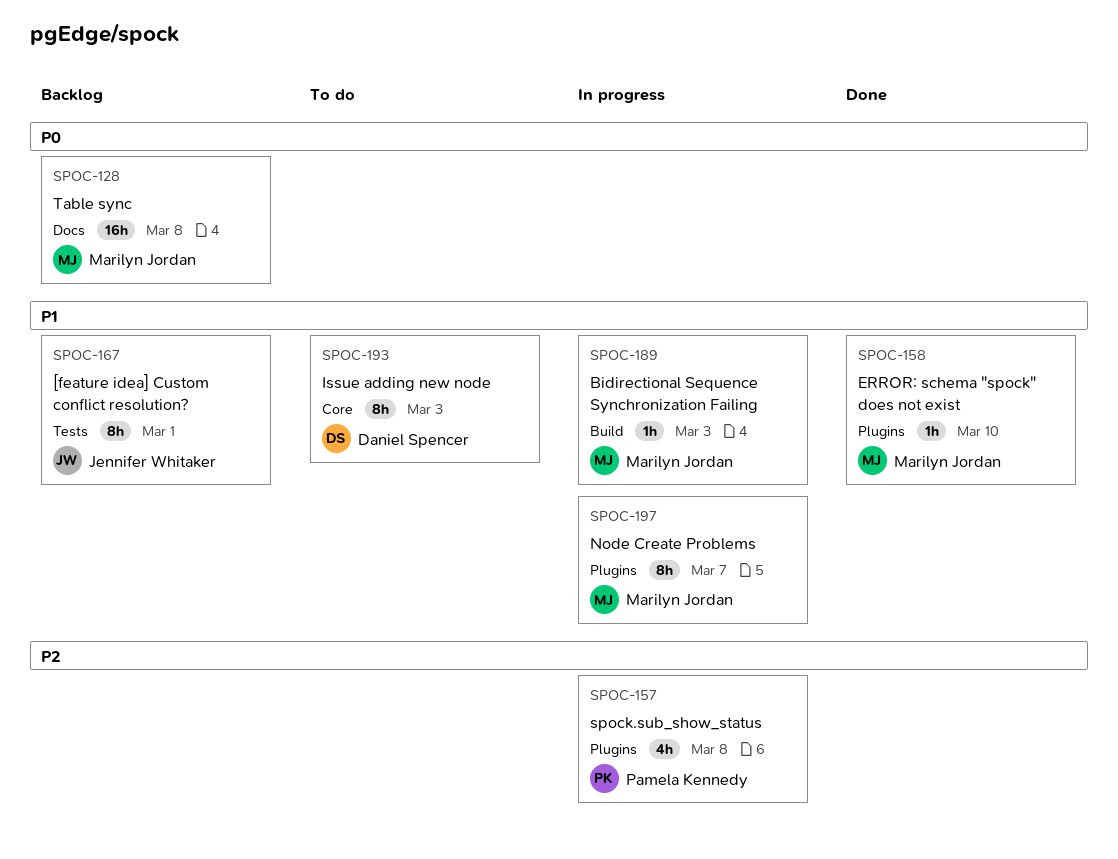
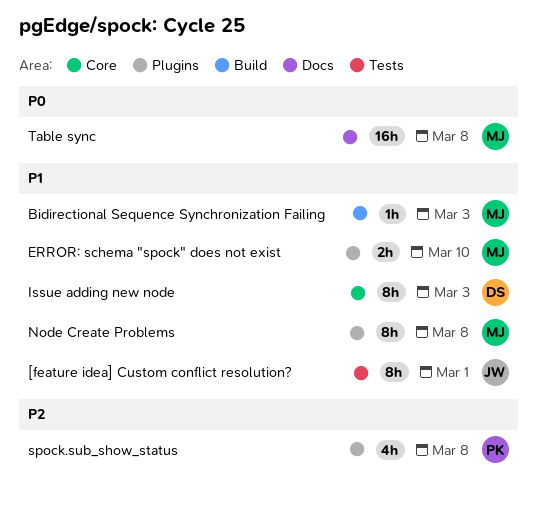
ERROR: schema "spock" does not exist, estimate: 1h -> 2h
Node Create Problems, due: Mar 7 -> Mar 8

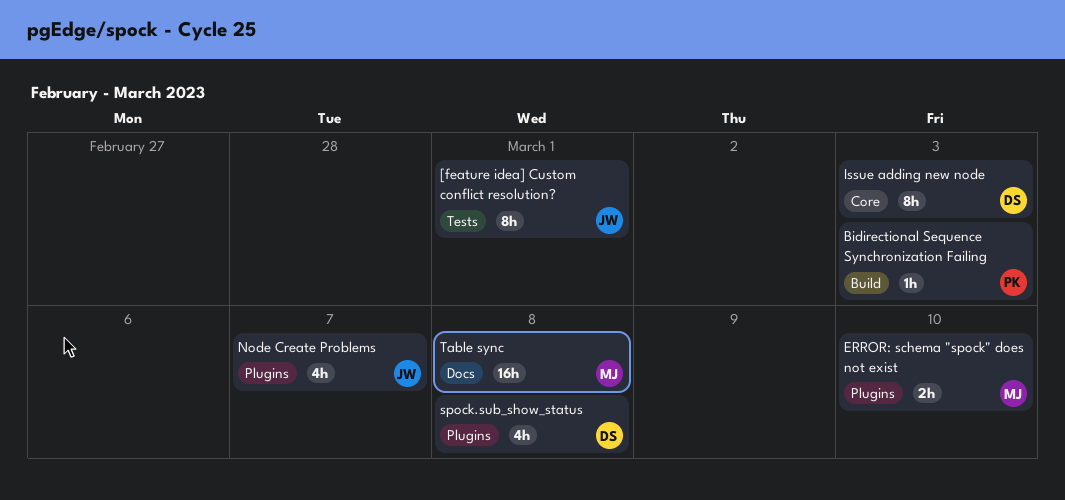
Bidirectional Sequence Synchronization Failing, owner: MJ -> PK
Node Create Problems, owner: MJ -> JW
Node Create Problems, estimate: 8h -> 4h
Node Create Problems, due: Mar 8 -> Mar 7
spock.sub_show_status, owner: PK -> DS

